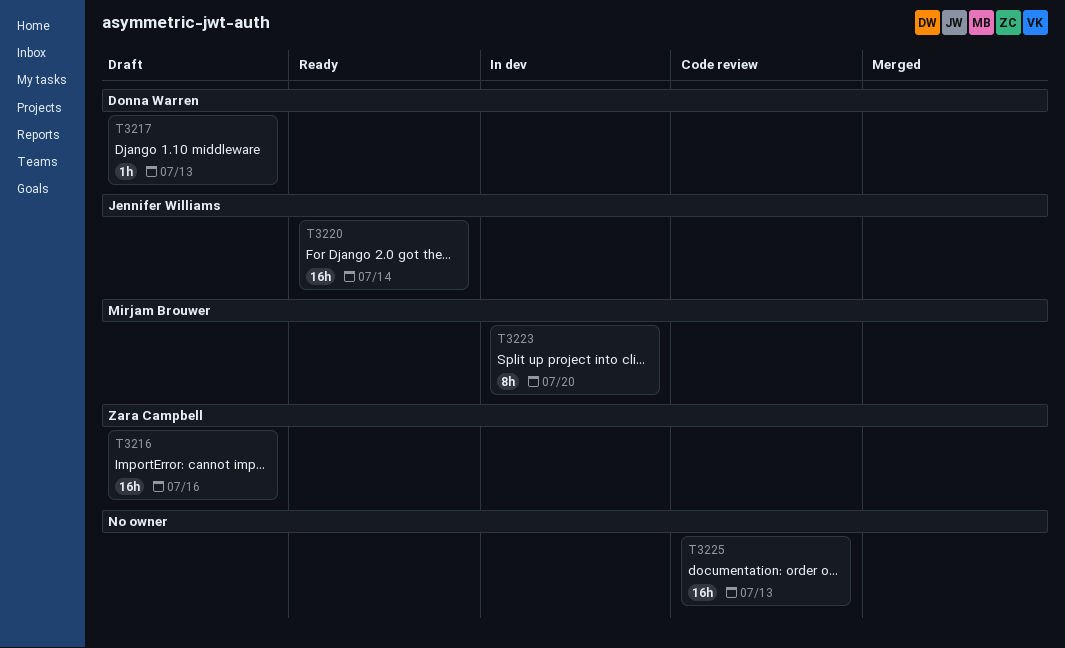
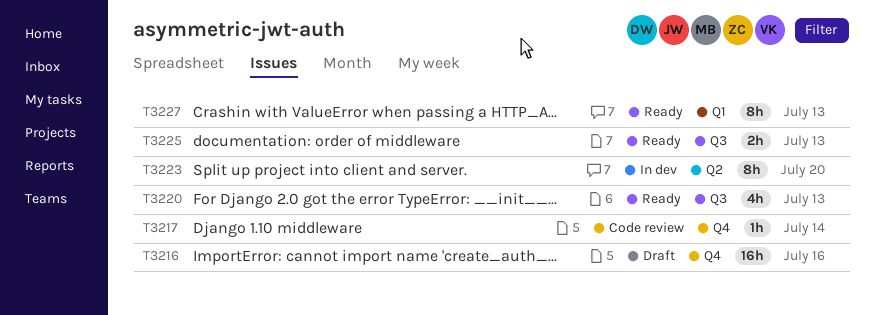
T3217, status: Draft -> Code review
T3217, due: Jul 13 -> Jul 14
T3220, estimate: 16h -> 4h
T3220, due: Jul 14 -> Jul 13
T3225, status: Code review -> Ready
T3225, estimate: 16h -> 2h
T3227: none -> present

